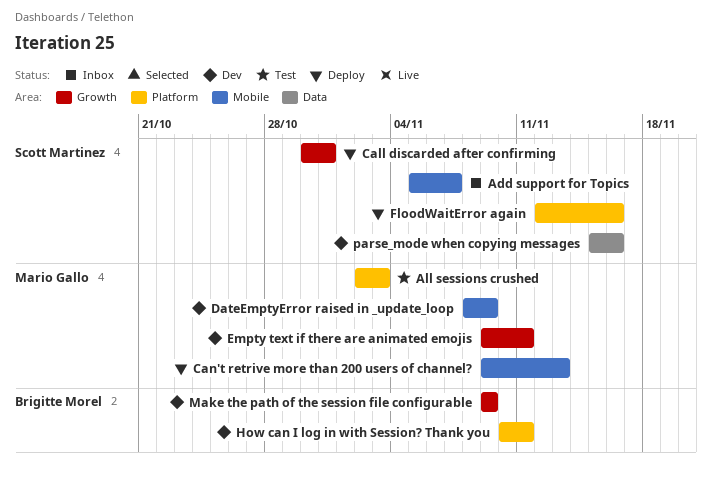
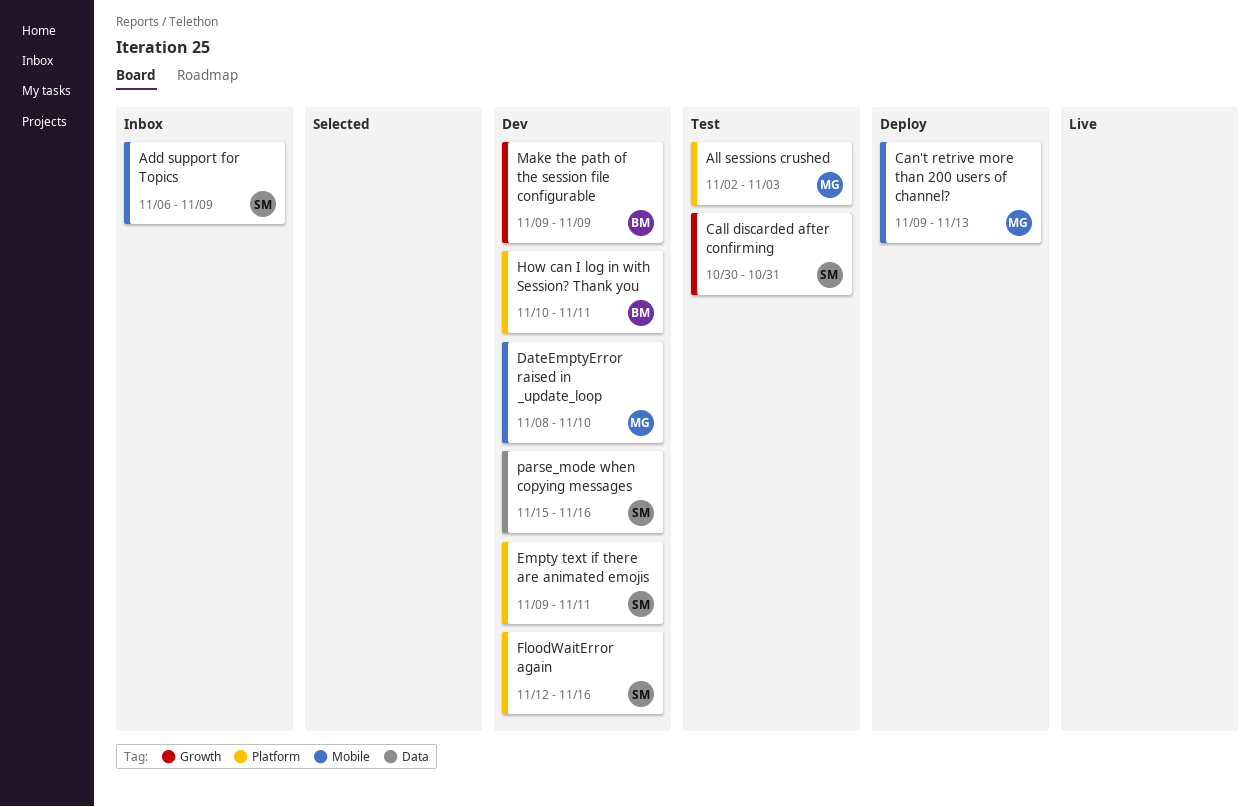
Add support for Topics, start: Nov 5 -> Nov 6
Add support for Topics, due: Nov 7 -> Nov 9
Call discarded after confirming, status: Deploy -> Test
DateEmptyError raised in _update_loop, due: Nov 9 -> Nov 10
Empty text if there are animated emojis, owner: Mario Gallo -> Scott Martinez
Empty text if there are animated emojis, label: Growth -> Platform
FloodWaitError again, status: Deploy -> Dev

